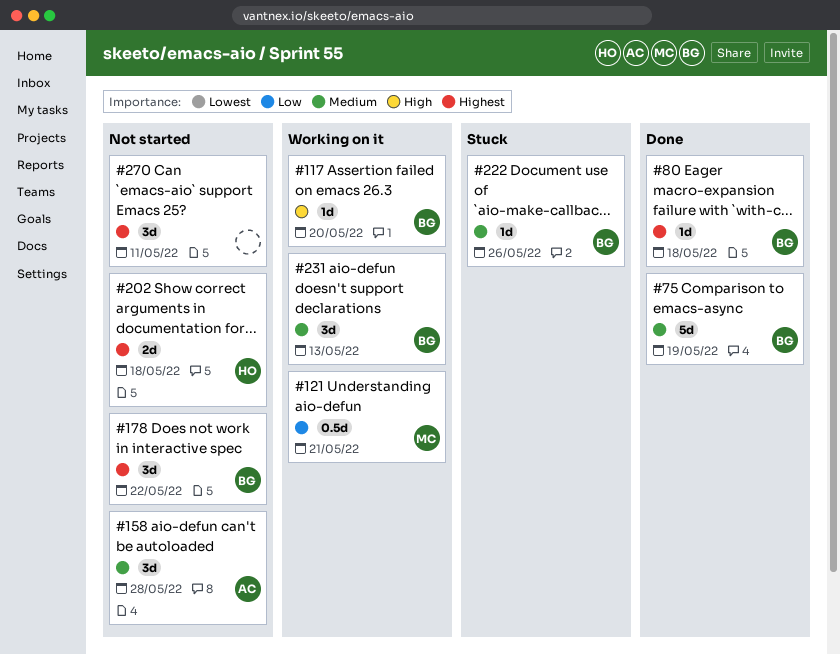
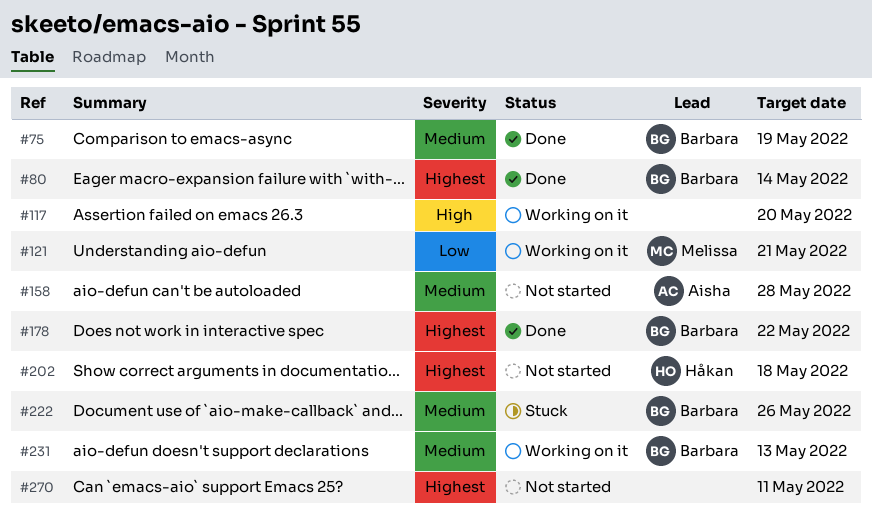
#80, due: May 18 -> May 14
#117, owner: Barbara -> none
#178, status: Not started -> Done

